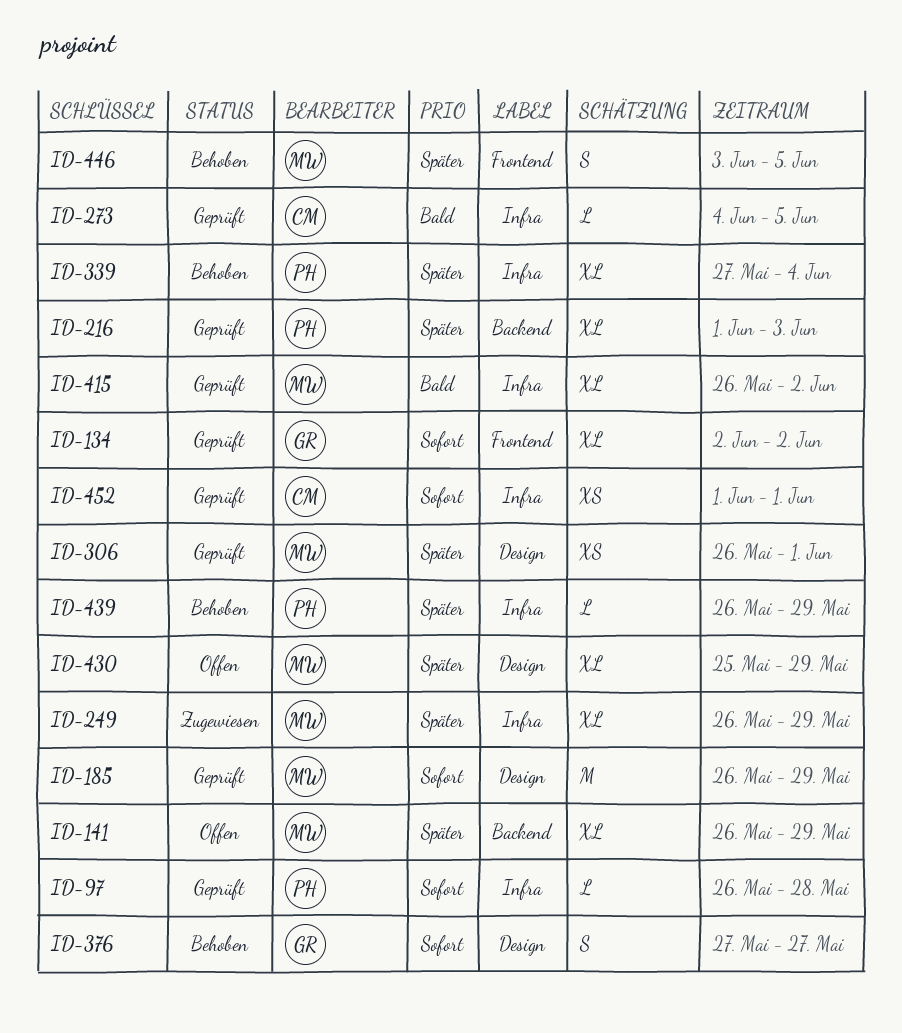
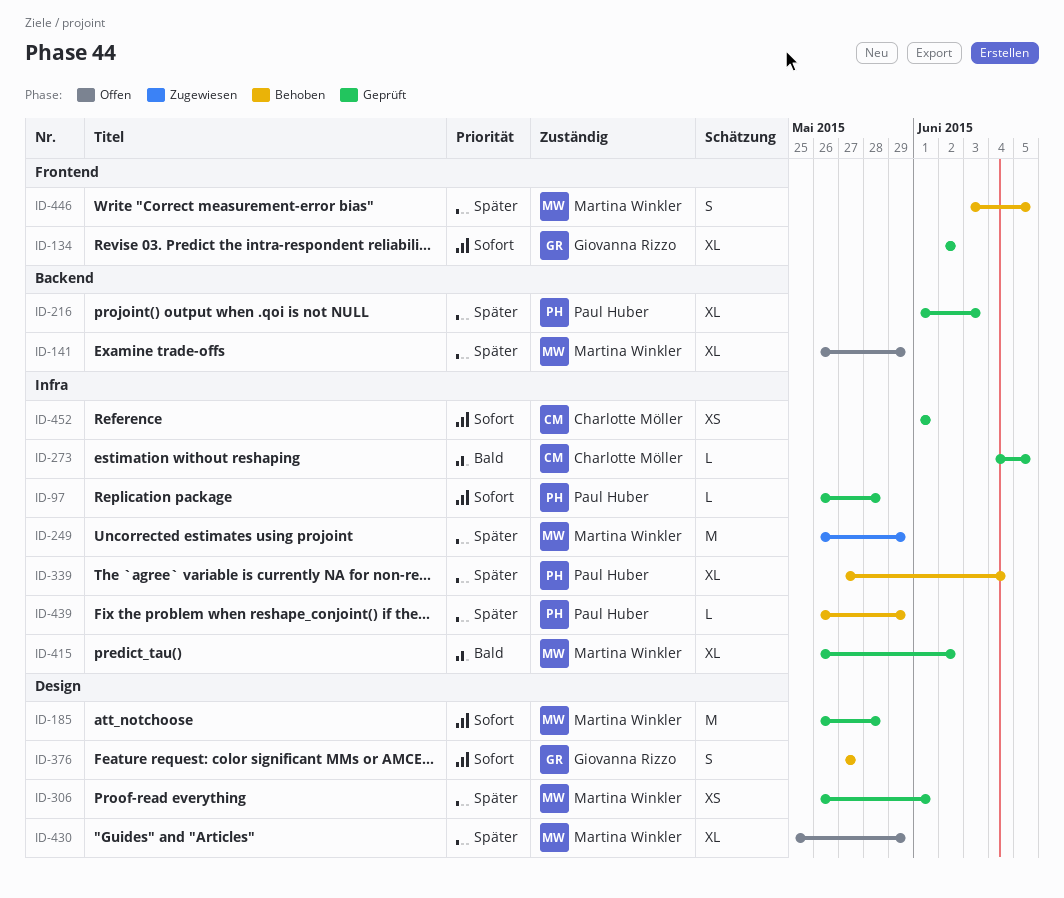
ID-185, due: May 29 -> May 28
ID-249, estimate: XL -> M

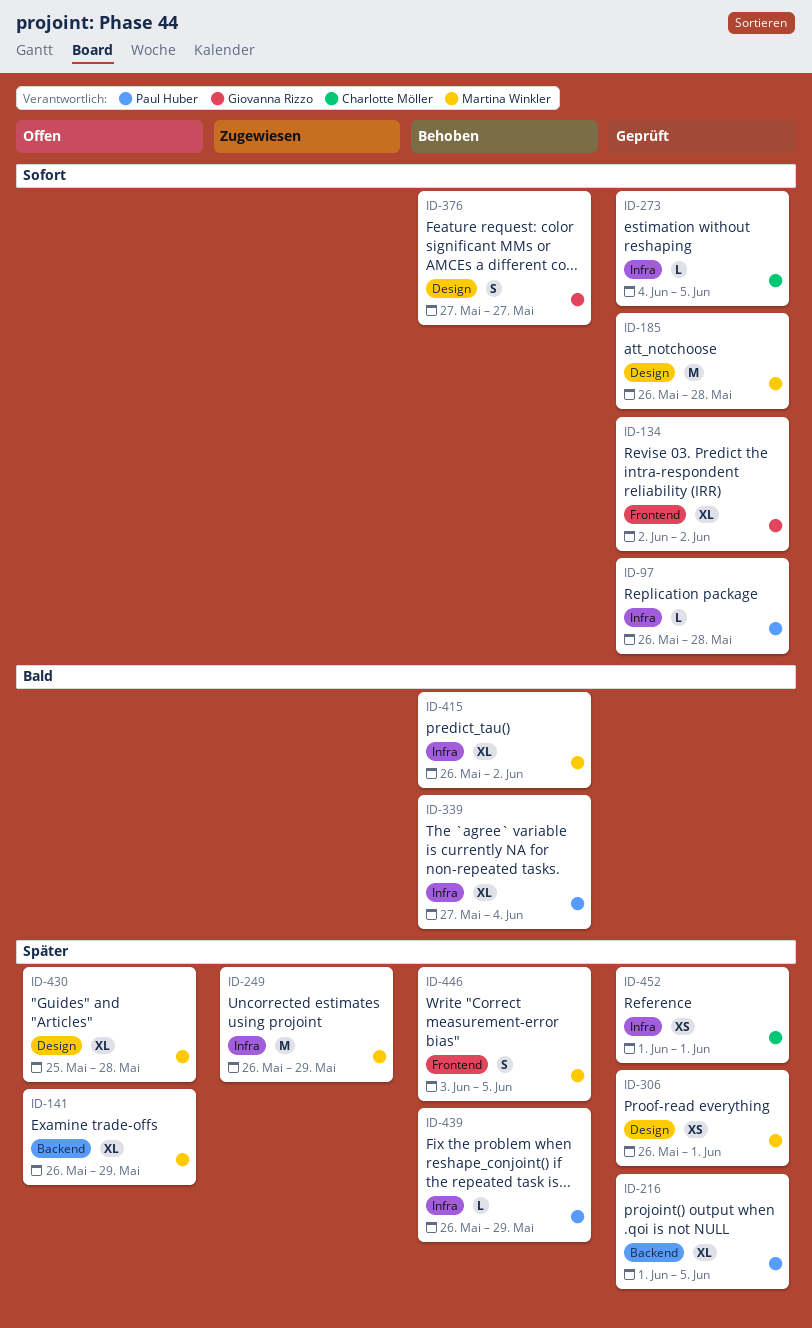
ID-216, due: Jun 3 -> Jun 5
ID-273, priority: Bald -> Sofort
ID-339, priority: Später -> Bald
ID-415, status: Geprüft -> Behoben
ID-430, due: May 29 -> May 28
ID-452, priority: Sofort -> Später

